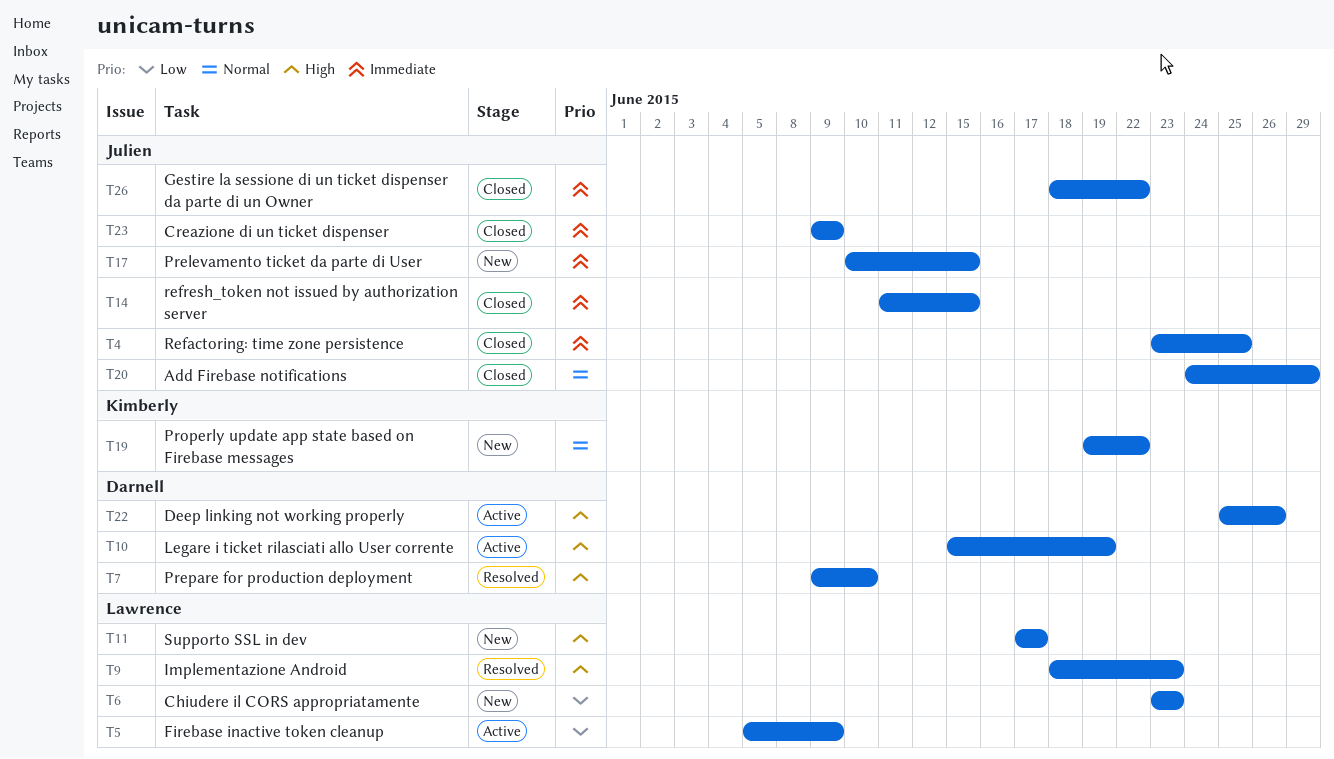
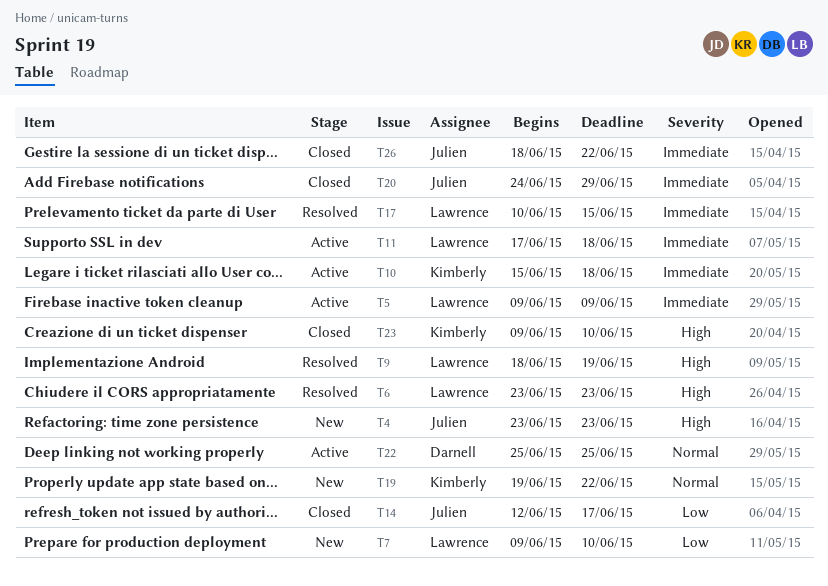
T4, status: Closed -> New
T4, priority: Immediate -> High
T4, due: Jun 25 -> Jun 23
T5, priority: Low -> Immediate
T5, start: Jun 5 -> Jun 9
T6, status: New -> Resolved
T6, priority: Low -> High
T7, status: Resolved -> New
T7, owner: Darnell -> Lawrence
T7, priority: High -> Low
T9, due: Jun 23 -> Jun 19
T10, owner: Darnell -> Kimberly
T10, priority: High -> Immediate
T10, due: Jun 19 -> Jun 18
T11, status: New -> Active
T11, priority: High -> Immediate
T11, due: Jun 17 -> Jun 18
T14, priority: Immediate -> Low
T14, start: Jun 11 -> Jun 12
T14, due: Jun 15 -> Jun 17
T17, status: New -> Resolved
T17, owner: Julien -> Lawrence
T20, priority: Normal -> Immediate
T22, priority: High -> Normal
T22, due: Jun 26 -> Jun 25
T23, owner: Julien -> Kimberly
T23, priority: Immediate -> High
T23, due: Jun 9 -> Jun 10

